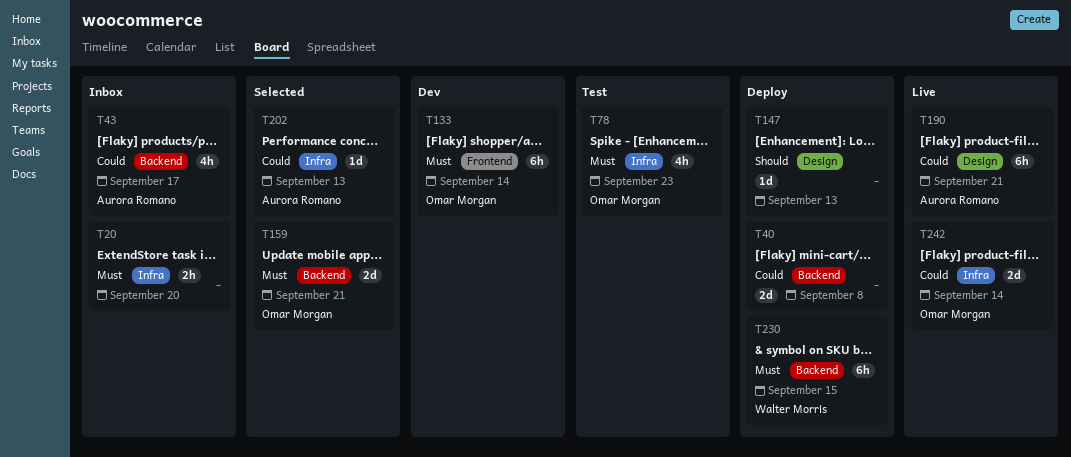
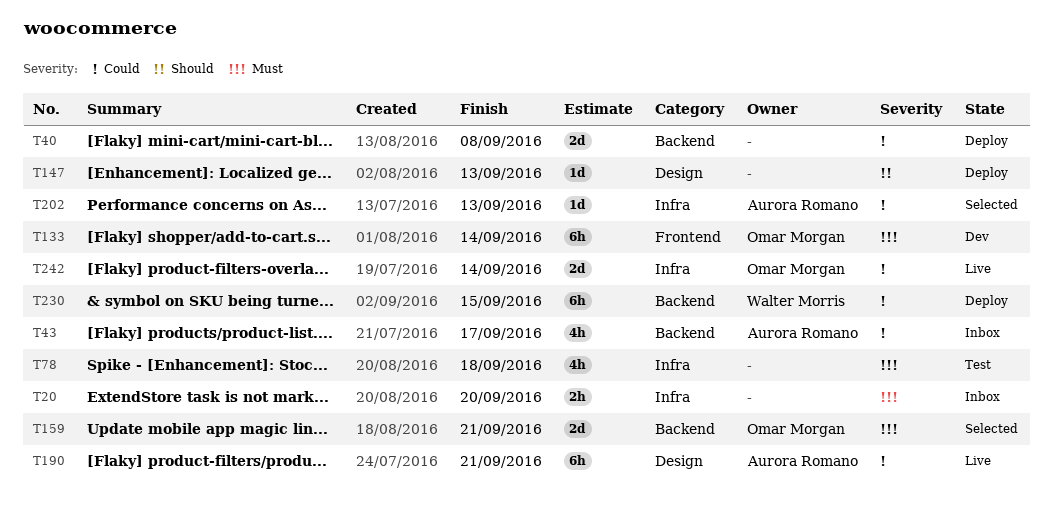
T78, owner: Omar Morgan -> none
T78, due: Sep 23 -> Sep 18
T230, priority: Must -> Could

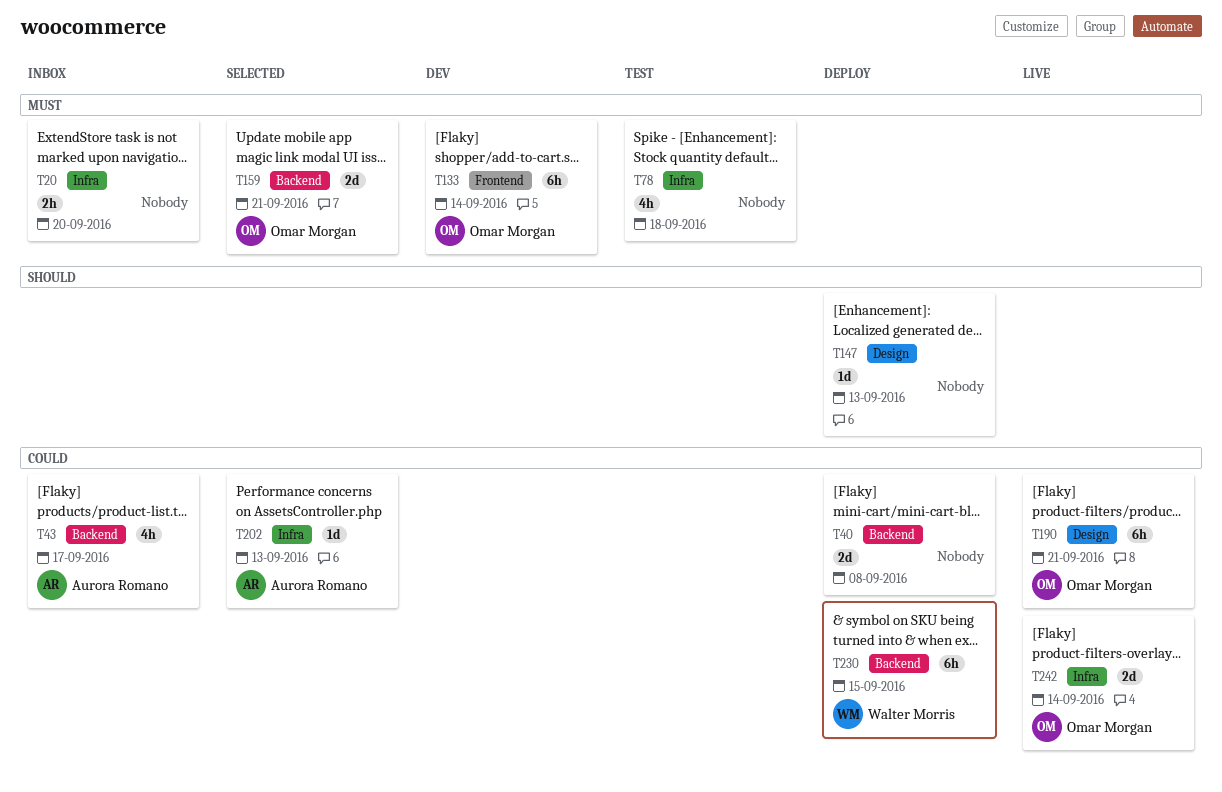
T190, owner: Aurora Romano -> Omar Morgan

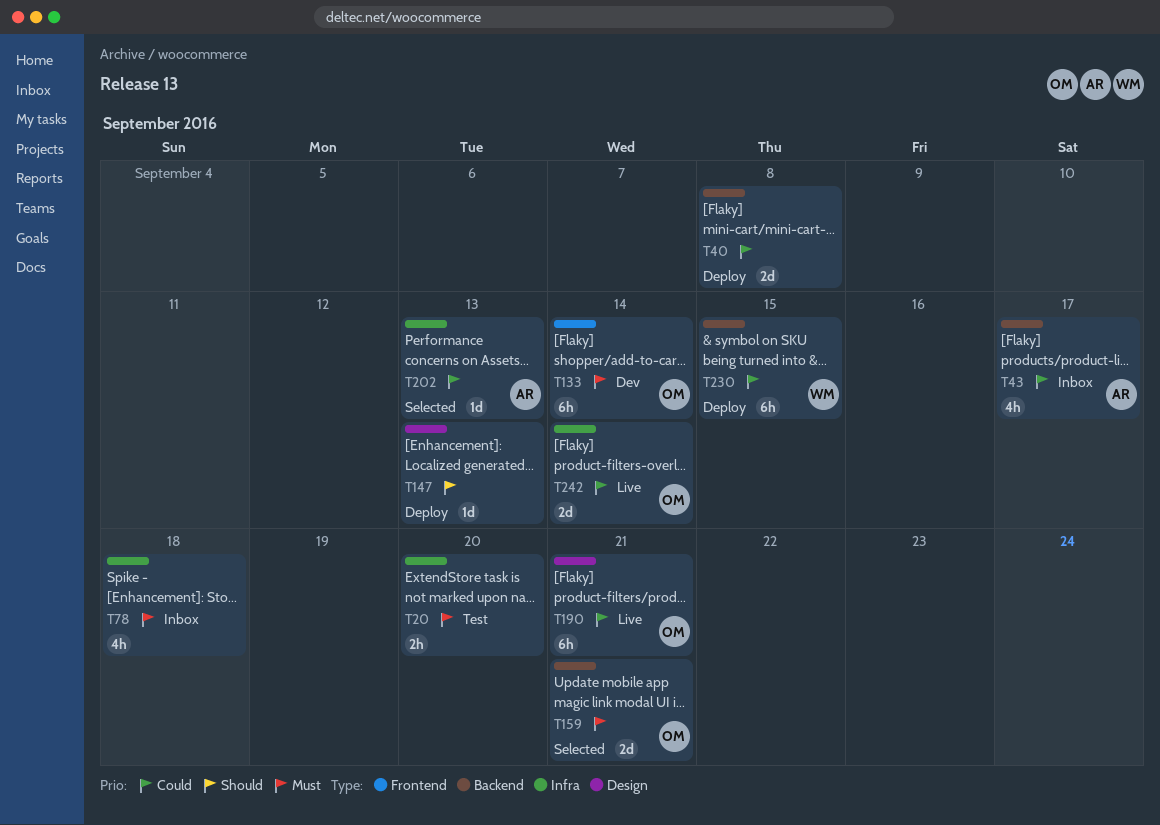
T20, status: Inbox -> Test
T78, status: Test -> Inbox

